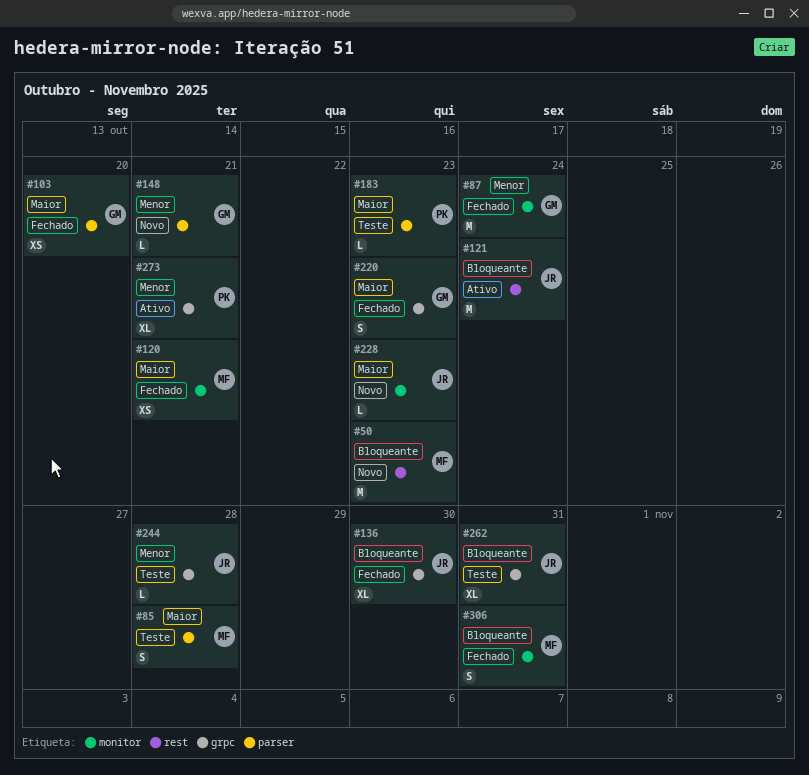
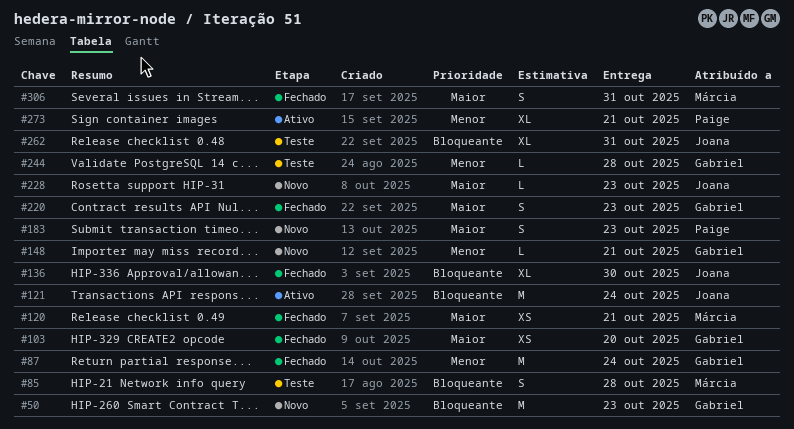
#50, owner: Márcia -> Gabriel
#85, priority: Maior -> Bloqueante
#183, status: Teste -> Novo
#183, estimate: L -> S
#244, owner: Joana -> Gabriel
#306, priority: Bloqueante -> Maior

